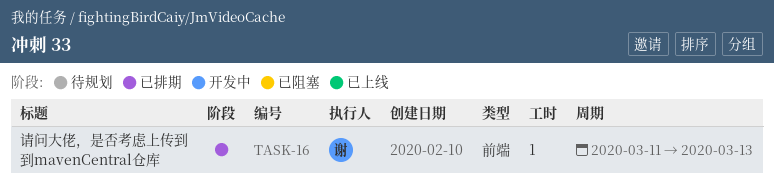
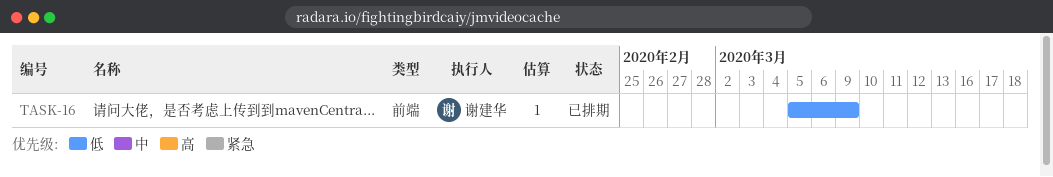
TASK-16, start: Mar 11 -> Mar 5
TASK-16, due: Mar 13 -> Mar 9

